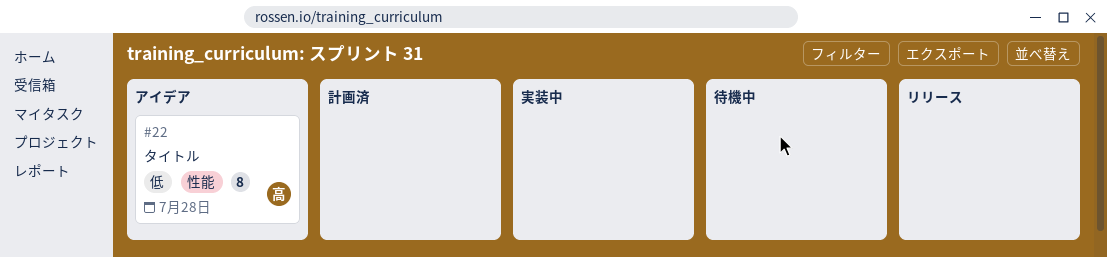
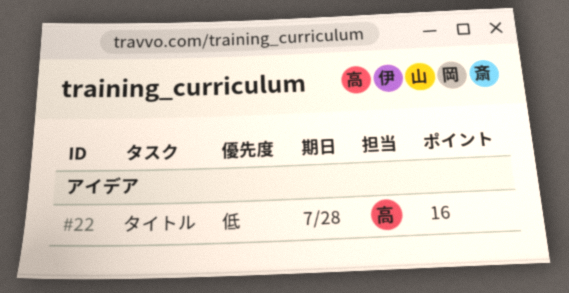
#22, estimate: 8 -> 16

